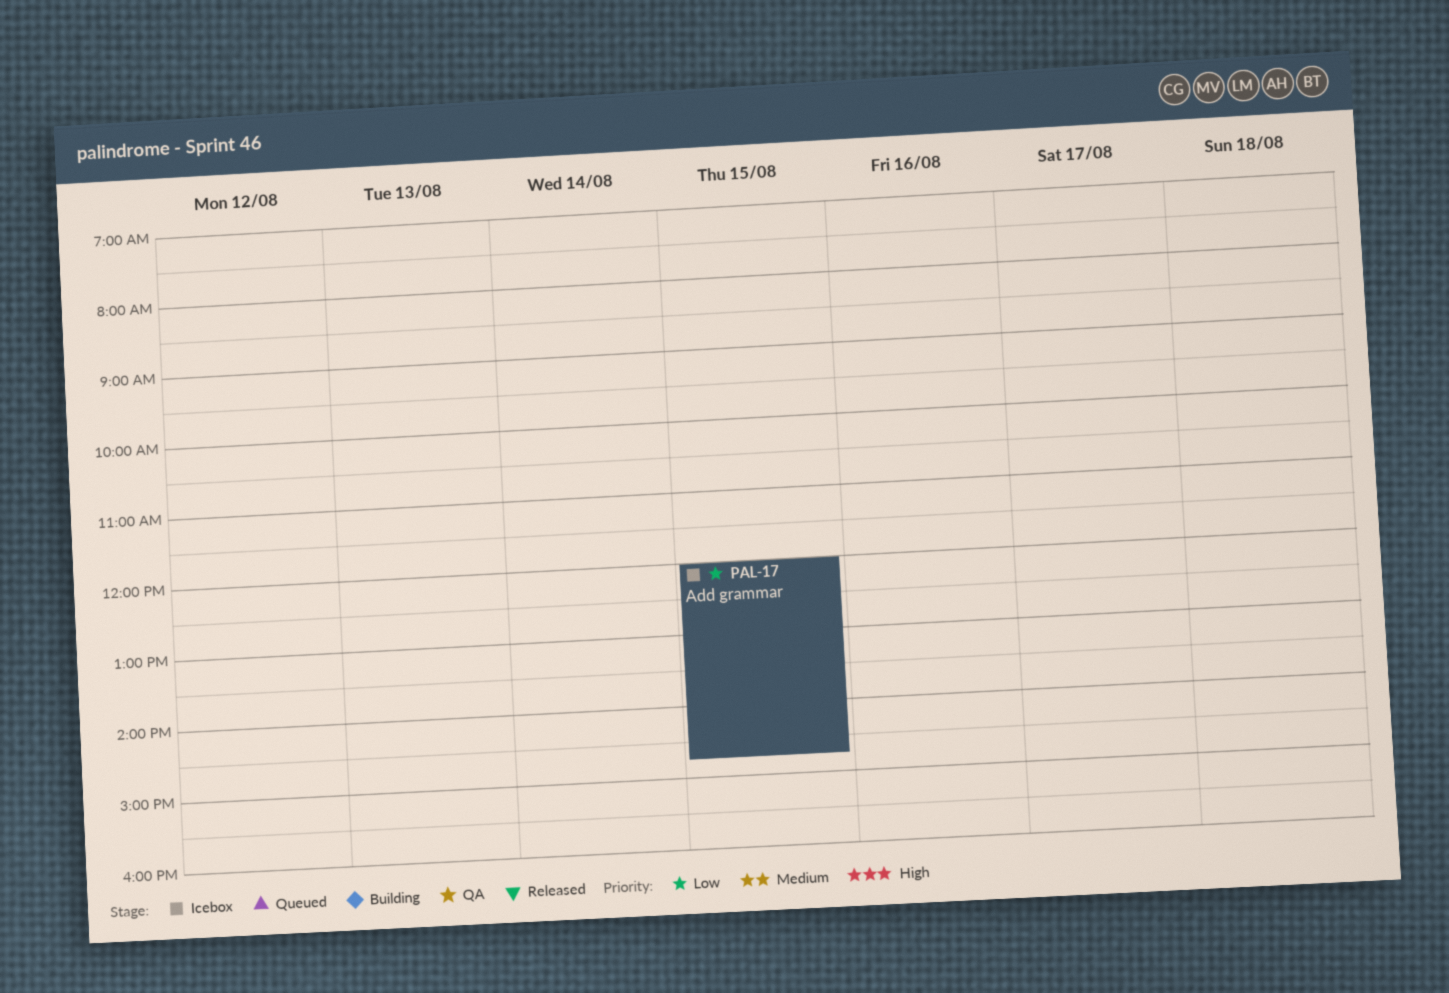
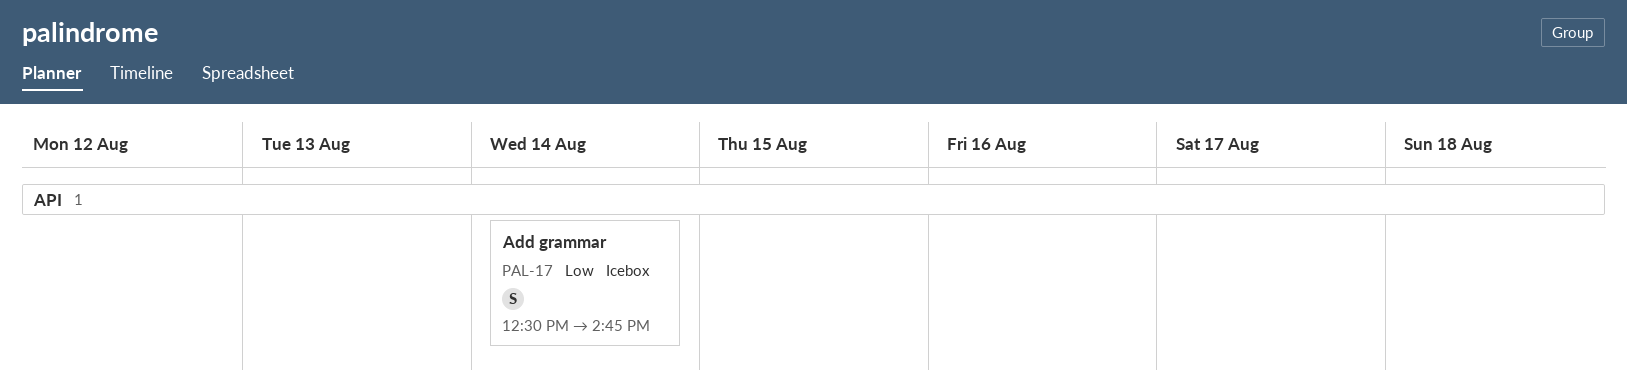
PAL-17, day: Aug 15 -> Aug 14
PAL-17, begins: 12:00 -> 12:30

